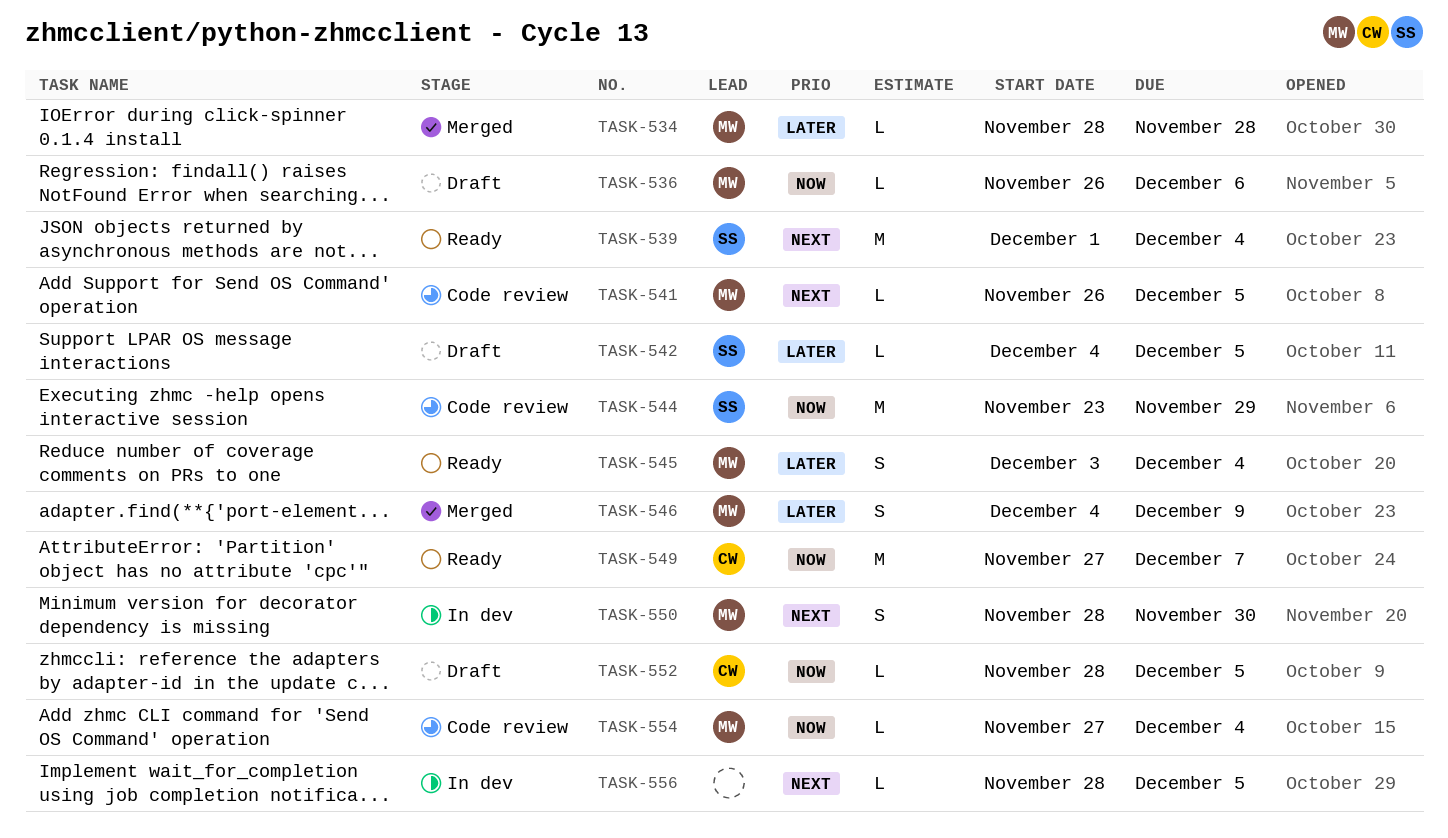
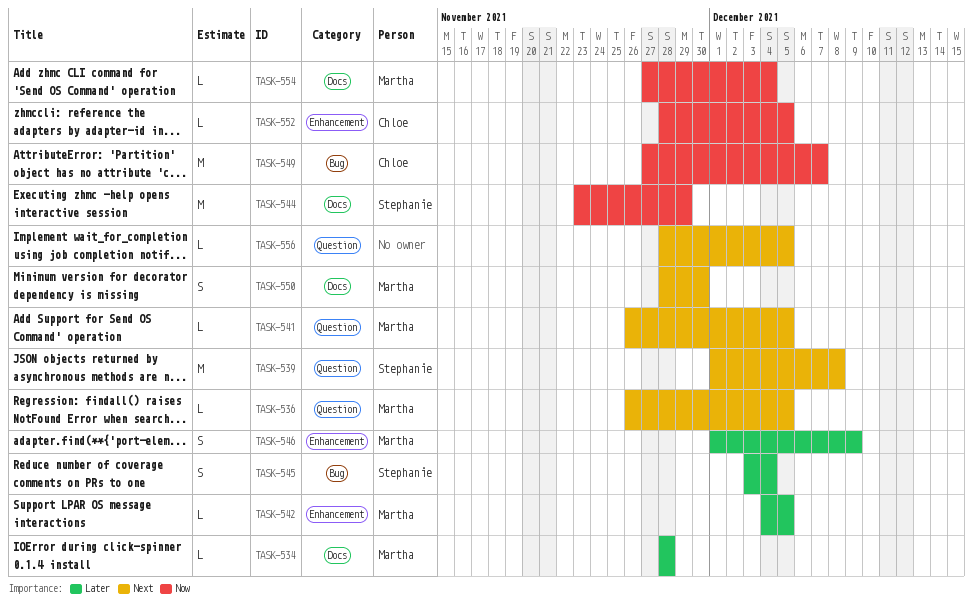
TASK-536, priority: Now -> Next
TASK-536, due: Dec 6 -> Dec 5
TASK-539, due: Dec 4 -> Dec 8
TASK-542, owner: Stephanie -> Martha
TASK-545, owner: Martha -> Stephanie
TASK-546, start: Dec 4 -> Dec 1

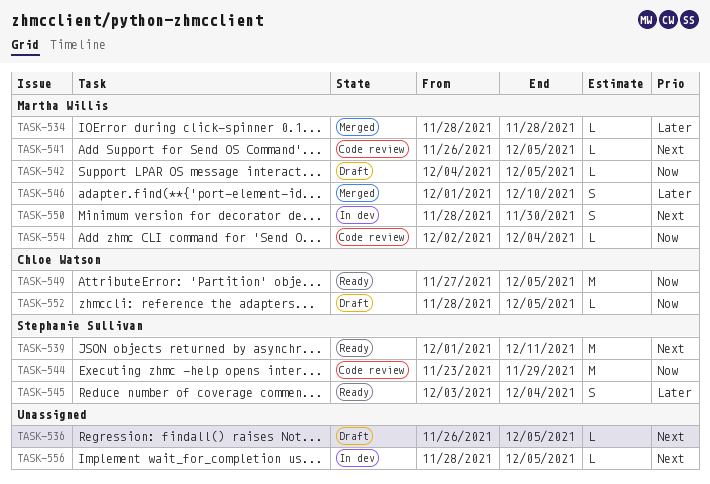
TASK-536, owner: Martha Willis -> none
TASK-539, due: Dec 8 -> Dec 11
TASK-542, priority: Later -> Now
TASK-546, due: Dec 9 -> Dec 10
TASK-549, due: Dec 7 -> Dec 5
TASK-554, start: Nov 27 -> Dec 2

